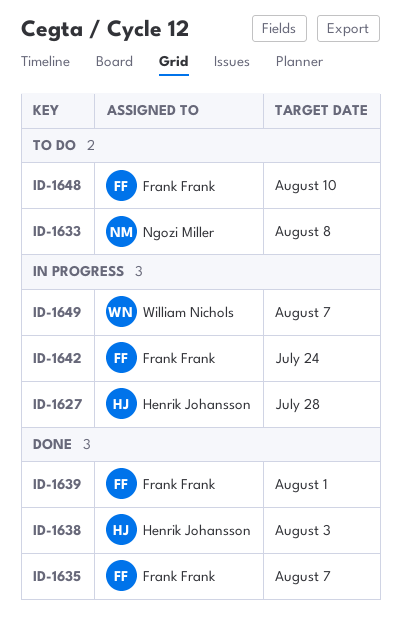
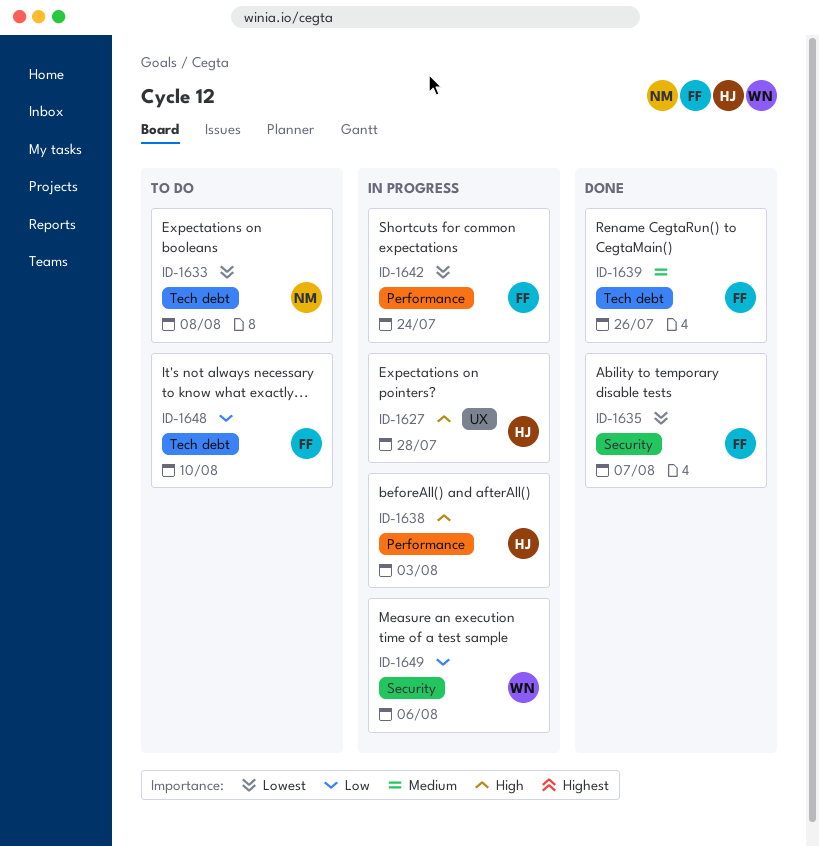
ID-1638, status: Done -> In progress
ID-1639, due: Aug 1 -> Jul 26
ID-1649, due: Aug 7 -> Aug 6

